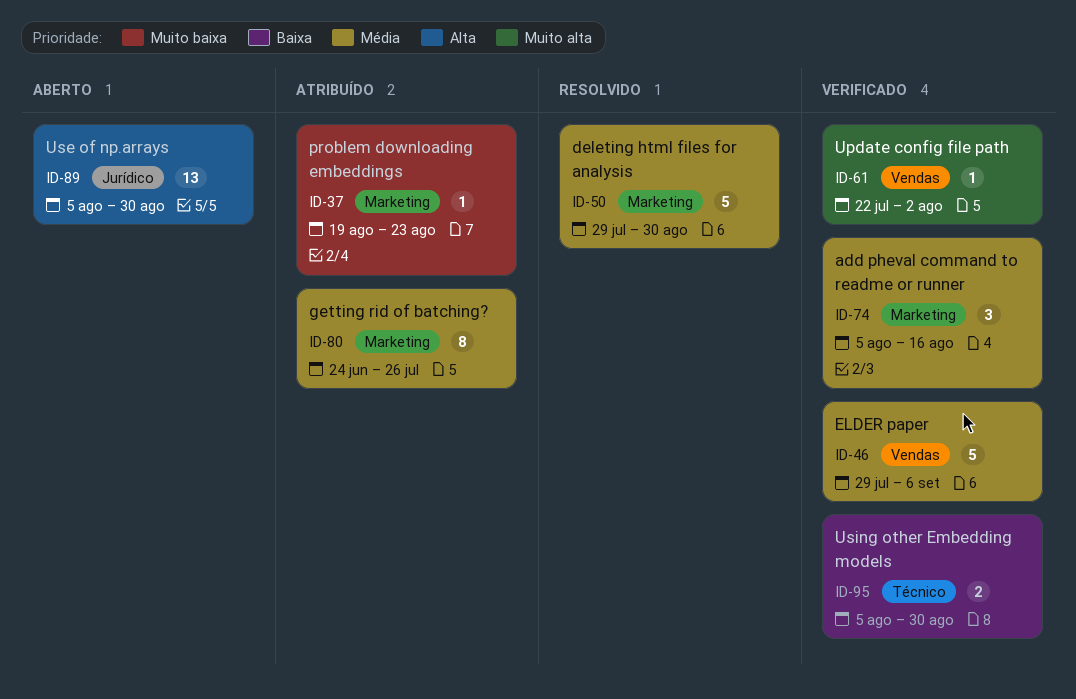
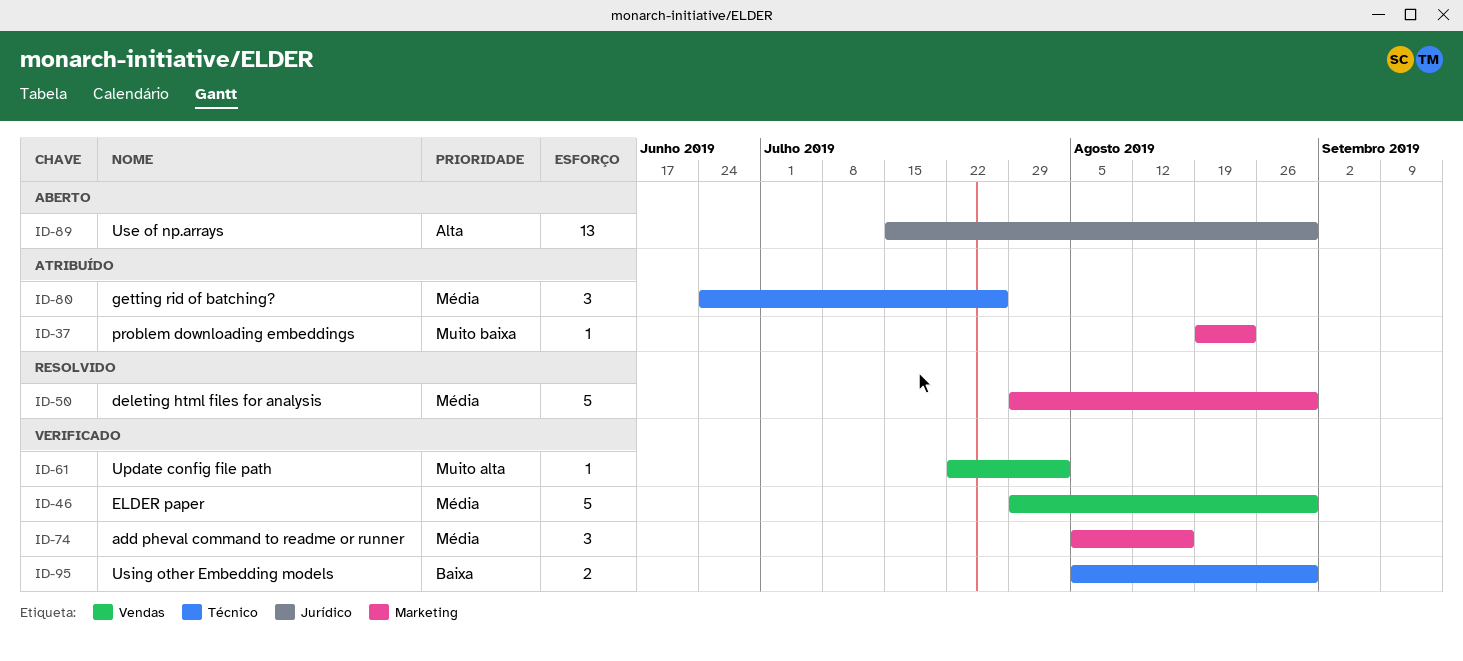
ID-46, due: Sep 6 -> Aug 30
ID-80, label: Marketing -> Técnico
ID-80, estimate: 8 -> 3
ID-89, start: Aug 5 -> Jul 15

